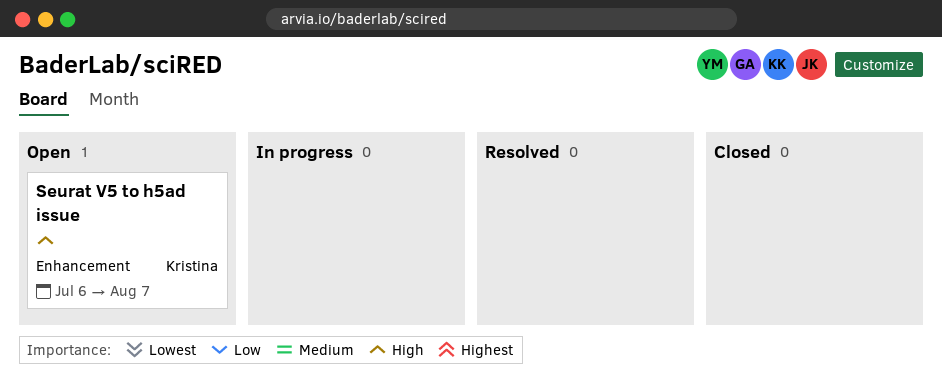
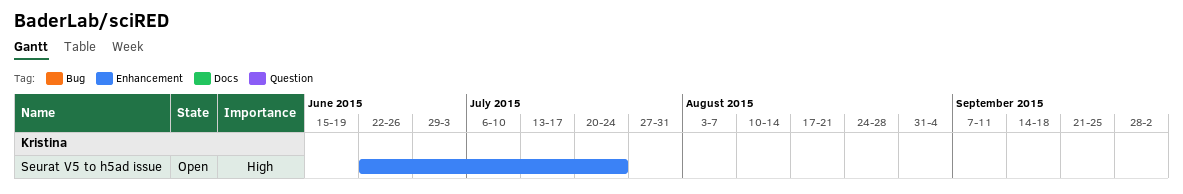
Seurat V5 to h5ad issue, start: Jul 6 -> Jun 22
Seurat V5 to h5ad issue, due: Aug 7 -> Jul 24

